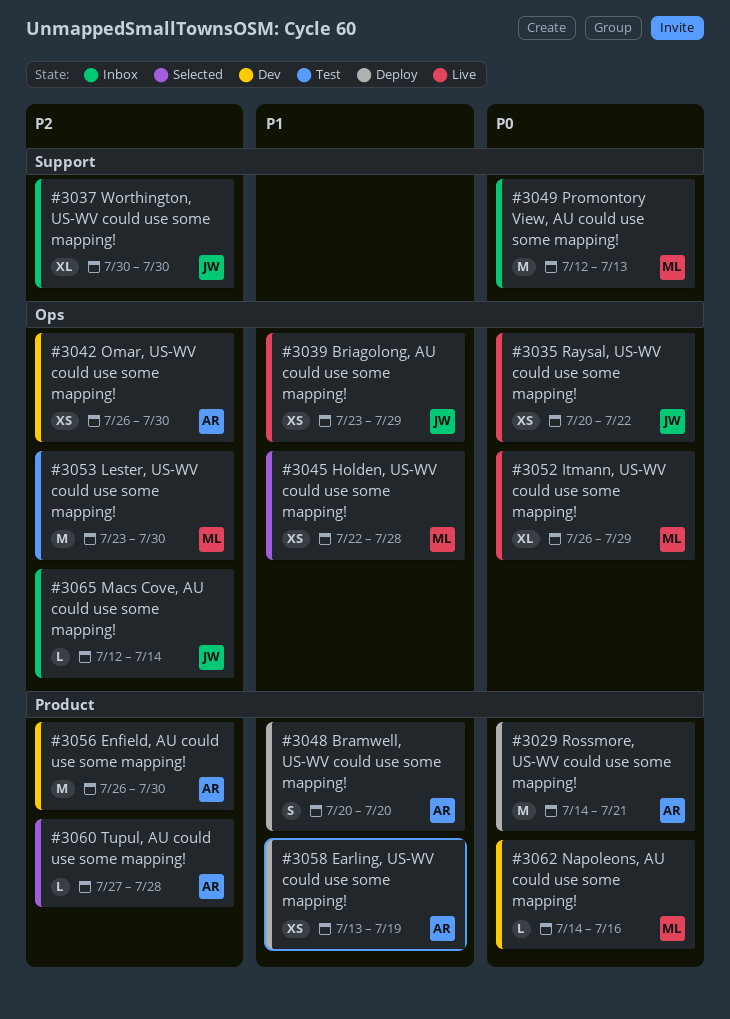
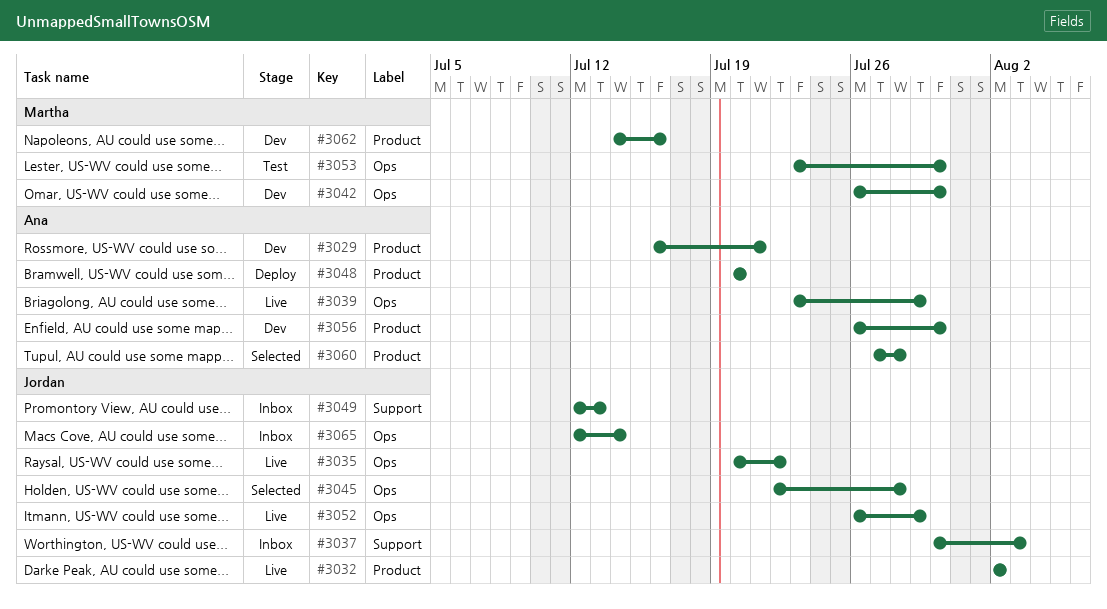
#3029, status: Deploy -> Dev
#3029, start: Jul 14 -> Jul 16
#3032: none -> present
#3037, due: Jul 30 -> Aug 3
#3039, owner: Jordan -> Ana
#3042, owner: Ana -> Martha
#3045, owner: Martha -> Jordan
#3049, owner: Martha -> Jordan
#3052, owner: Martha -> Jordan
#3058: present -> none

